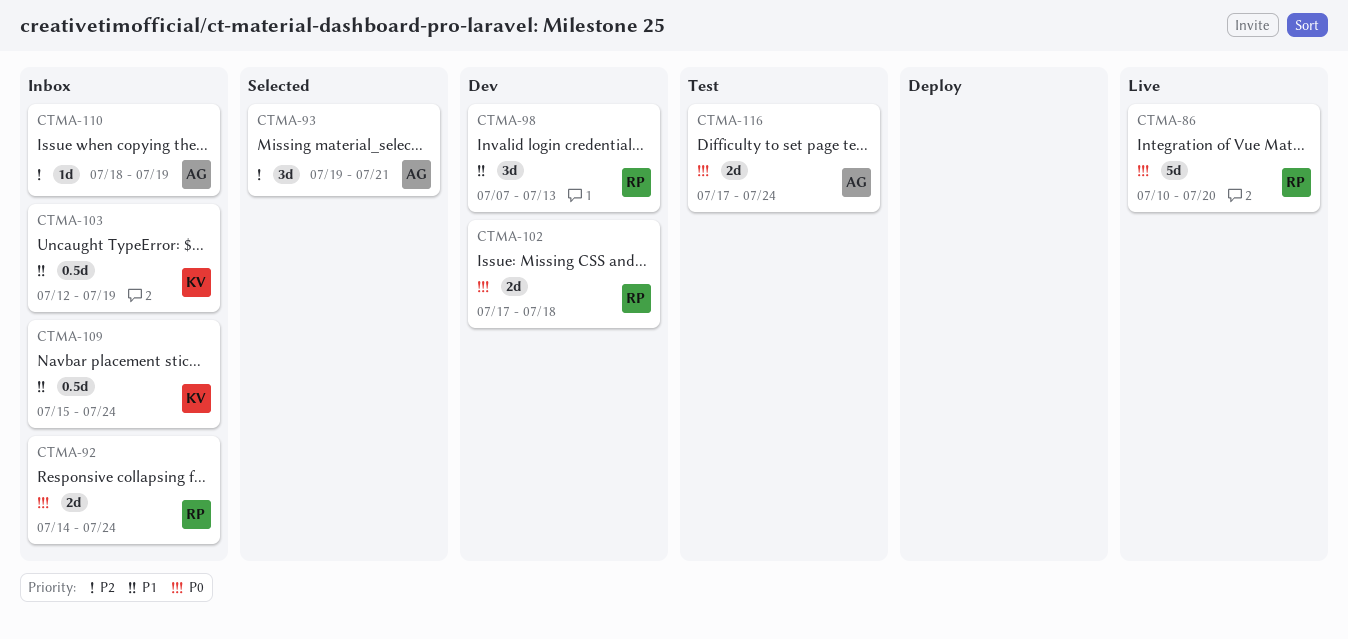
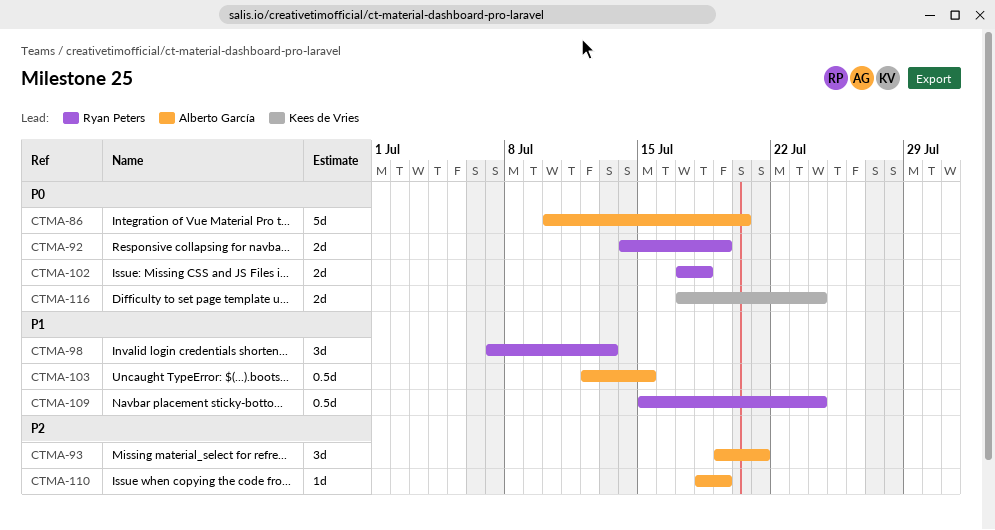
CTMA-86, owner: Ryan Peters -> Alberto García
CTMA-92, due: Jul 24 -> Jul 19
CTMA-103, owner: Kees de Vries -> Alberto García
CTMA-103, due: Jul 19 -> Jul 15
CTMA-109, owner: Kees de Vries -> Ryan Peters
CTMA-116, owner: Alberto García -> Kees de Vries

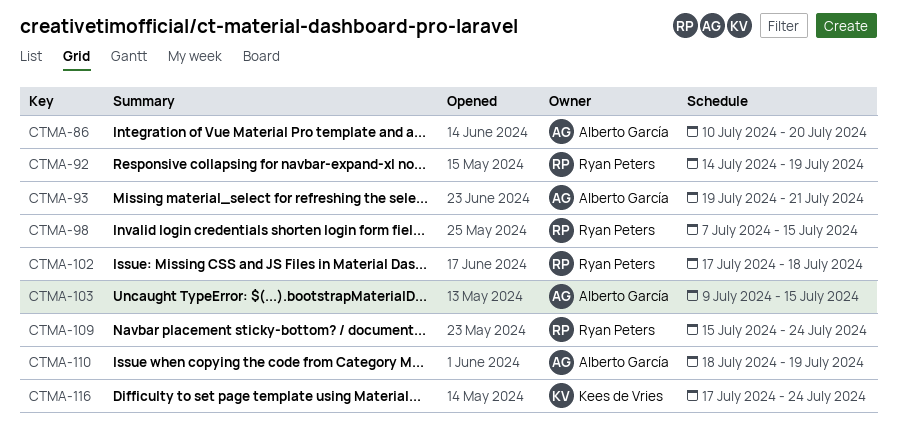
CTMA-98, due: Jul 13 -> Jul 15
CTMA-103, start: Jul 12 -> Jul 9

